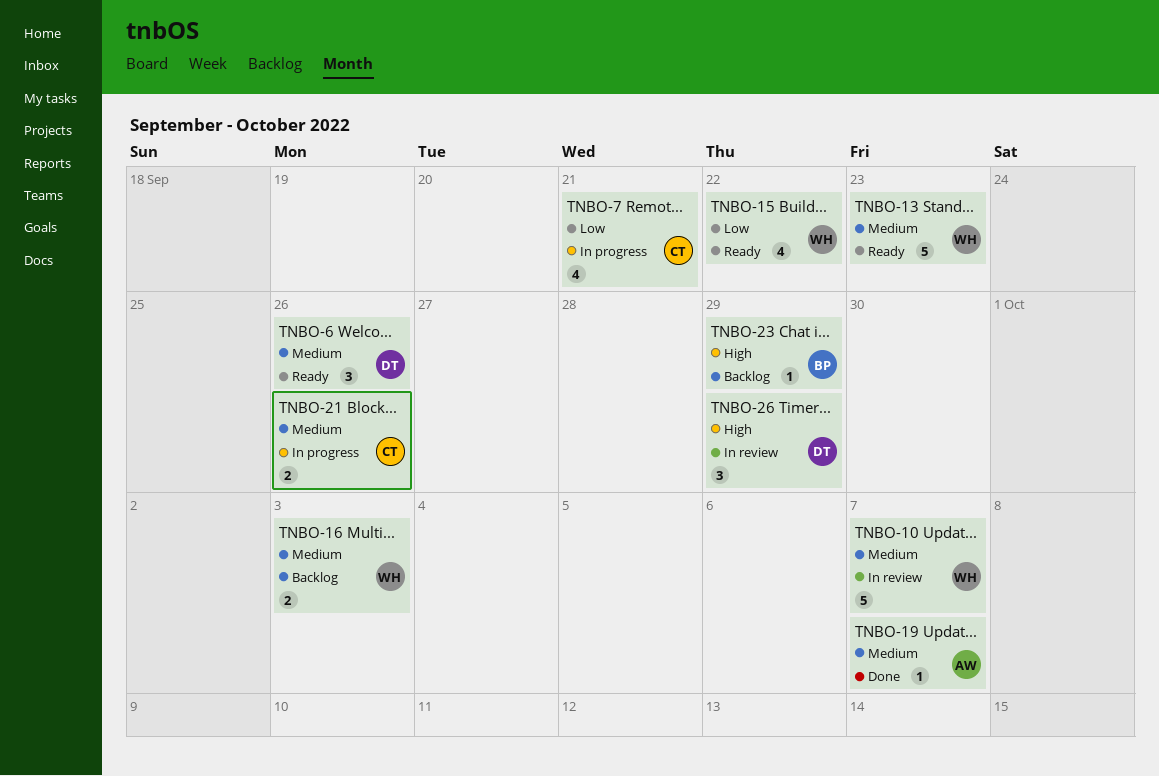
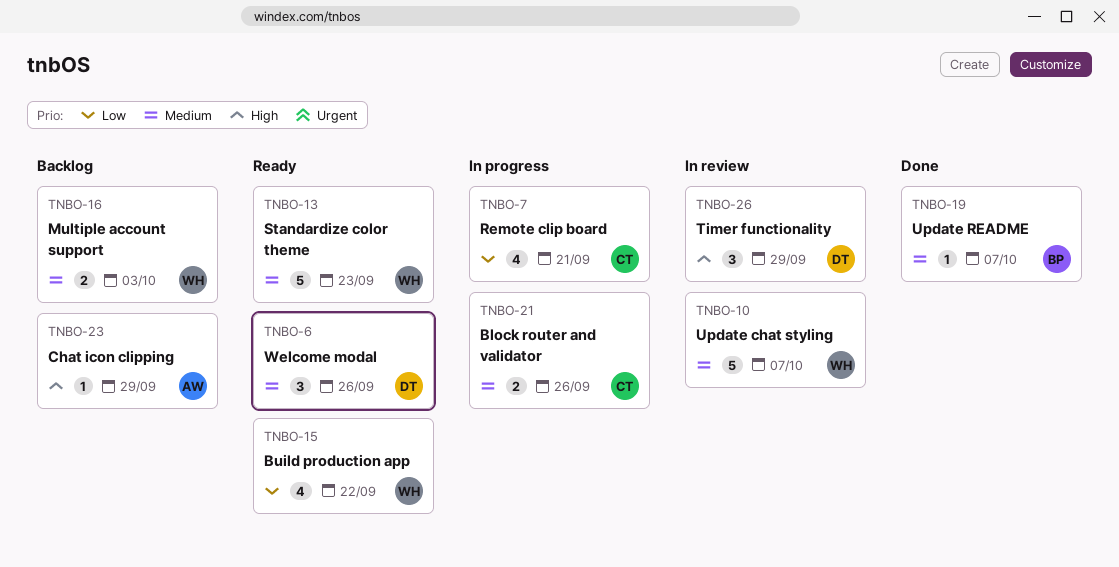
TNBO-19, owner: AW -> BP
TNBO-23, owner: BP -> AW

